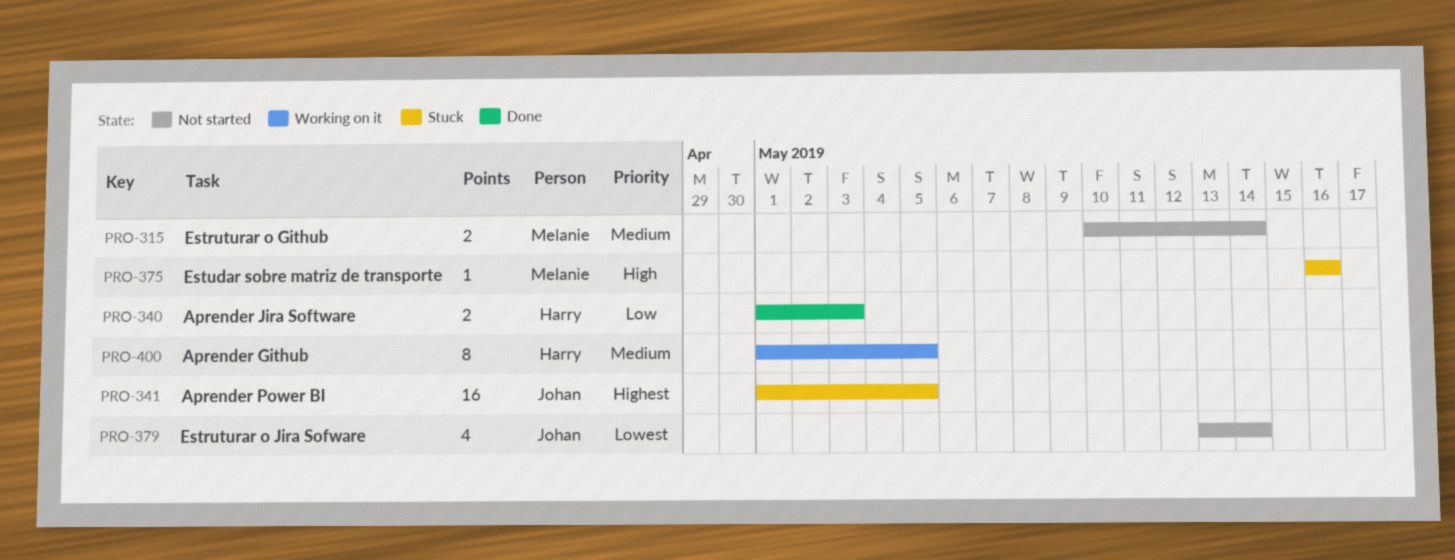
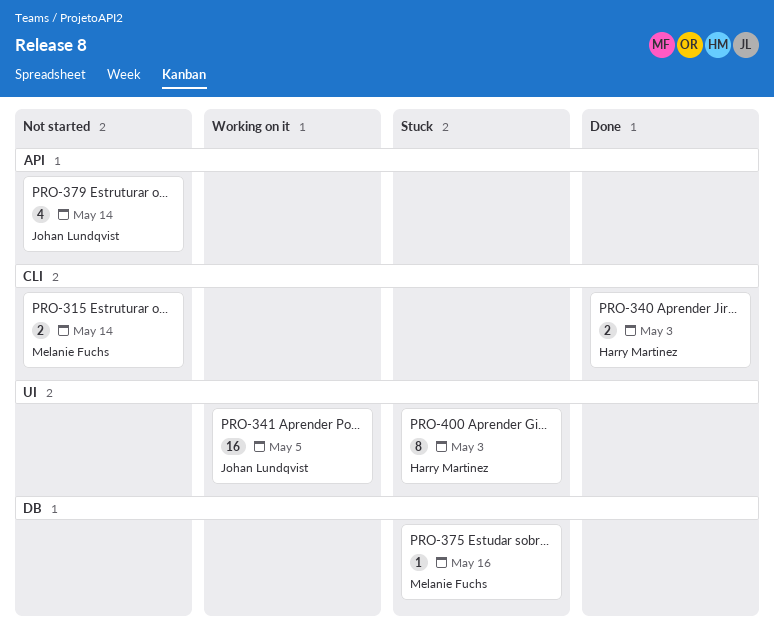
PRO-341, status: Stuck -> Working on it
PRO-400, status: Working on it -> Stuck
PRO-400, due: May 5 -> May 3

